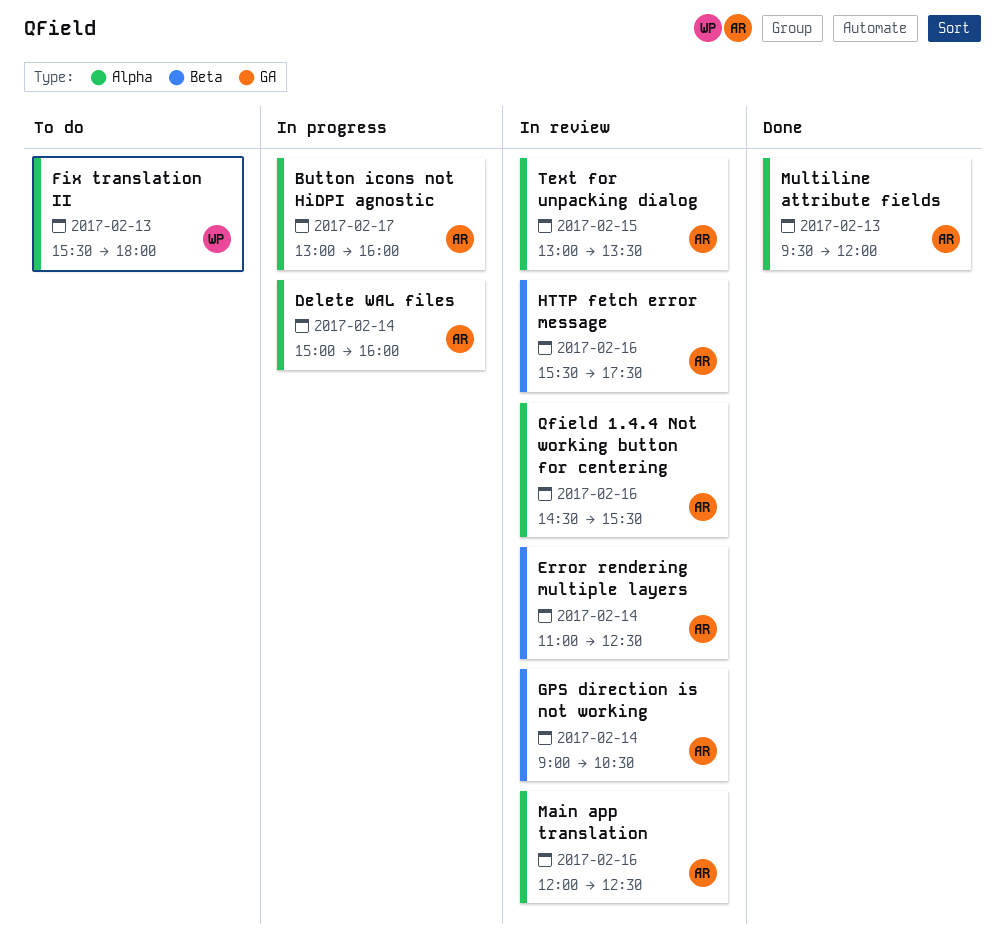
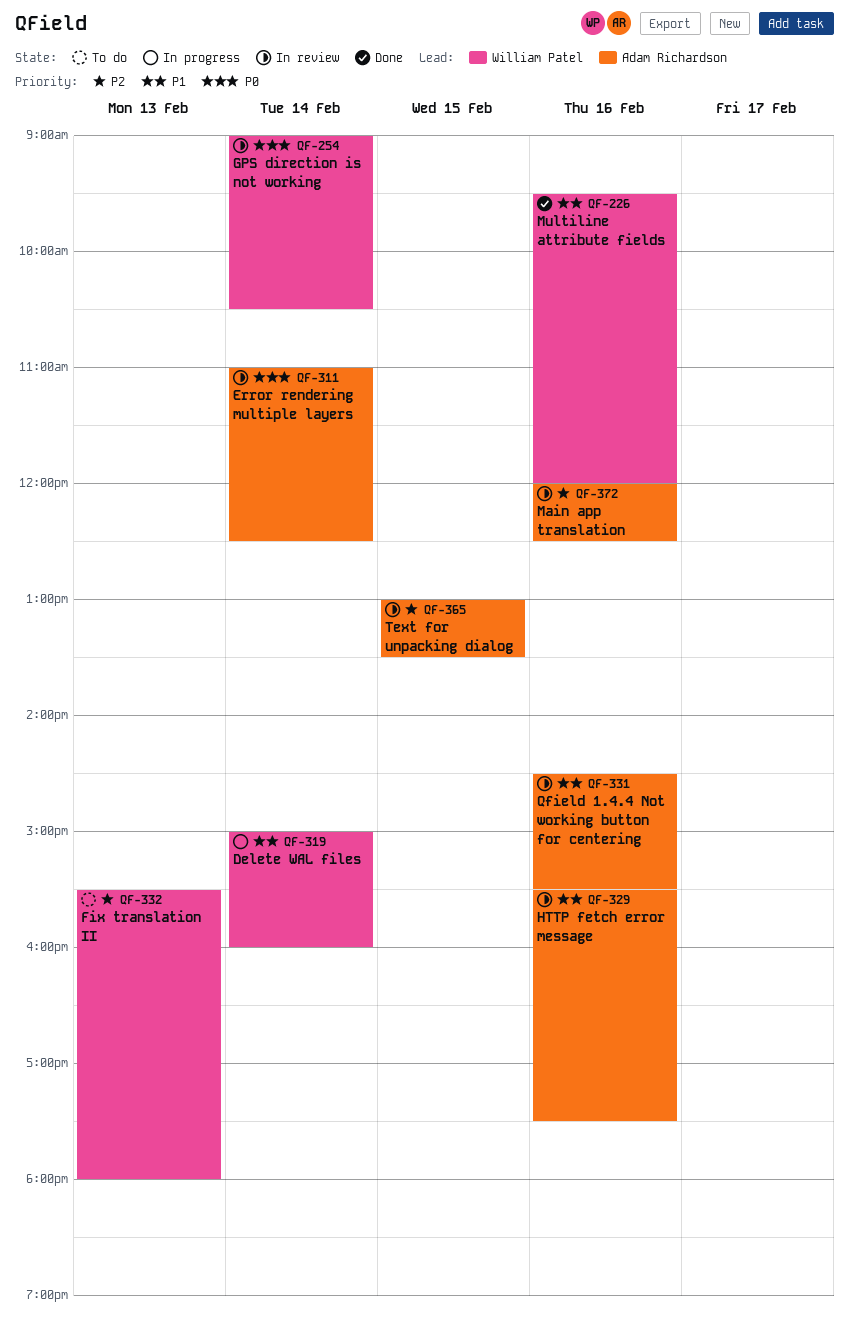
Button icons not HiDPI agnostic: present -> none
Delete WAL files, owner: Adam Richardson -> William Patel
GPS direction is not working, owner: Adam Richardson -> William Patel
Multiline attribute fields, owner: Adam Richardson -> William Patel
Multiline attribute fields, day: Feb 13 -> Feb 16

